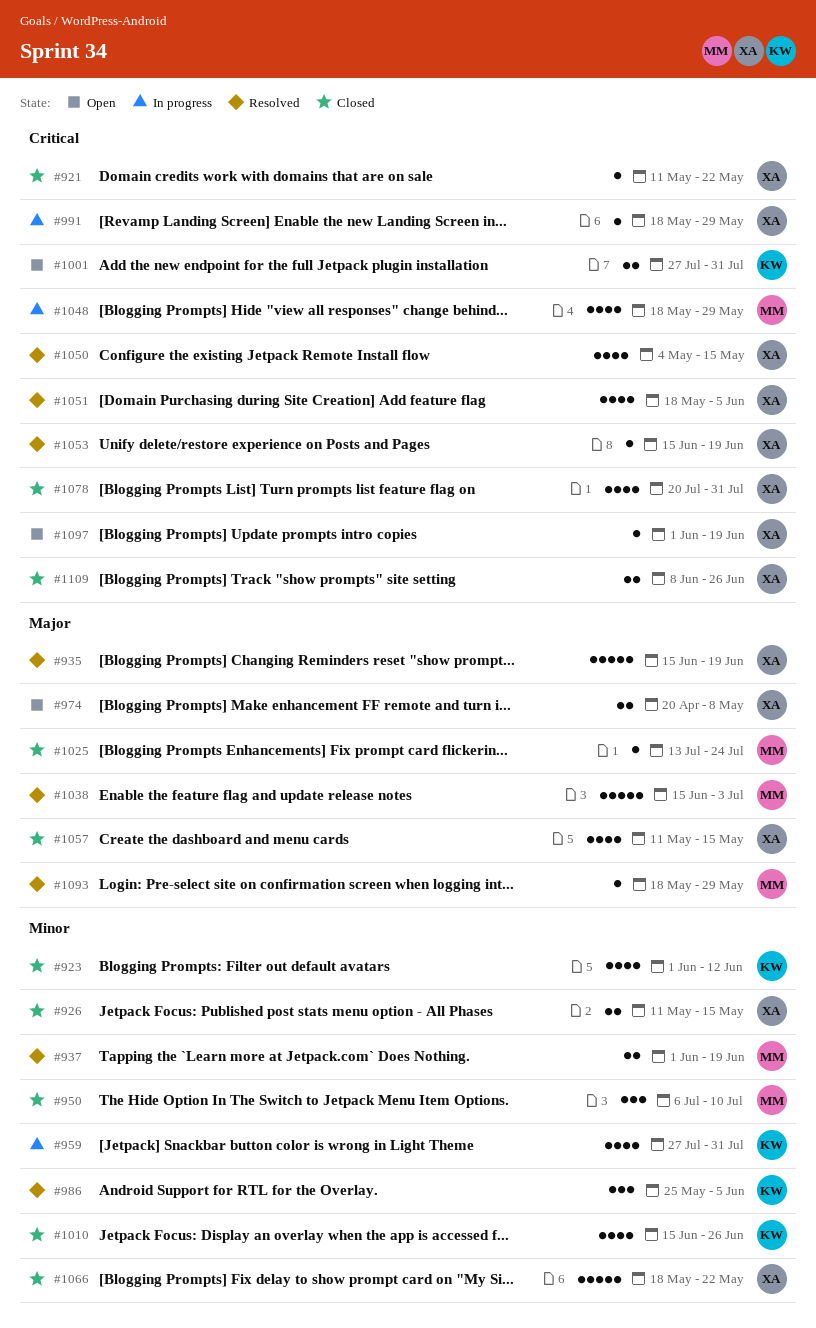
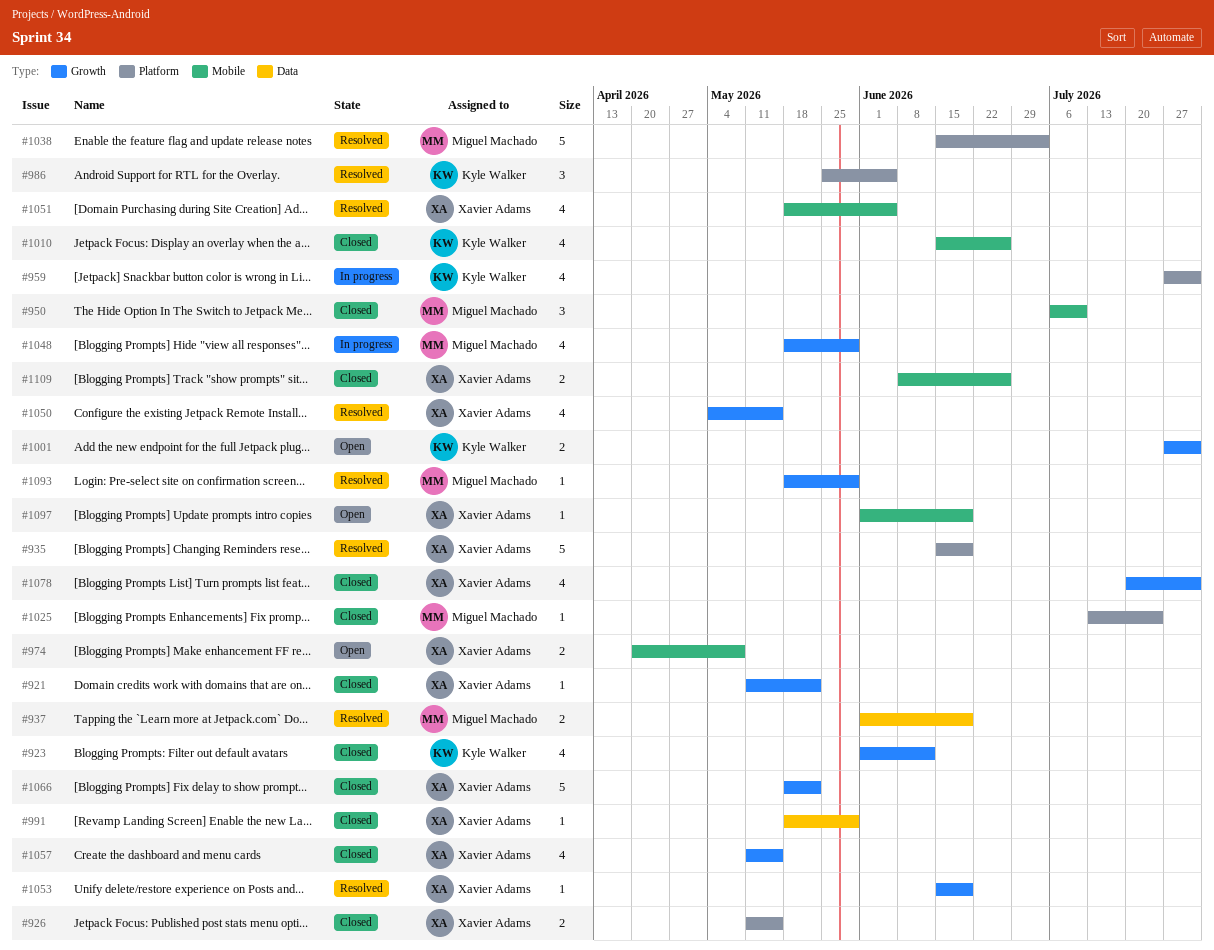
#991, status: In progress -> Closed

